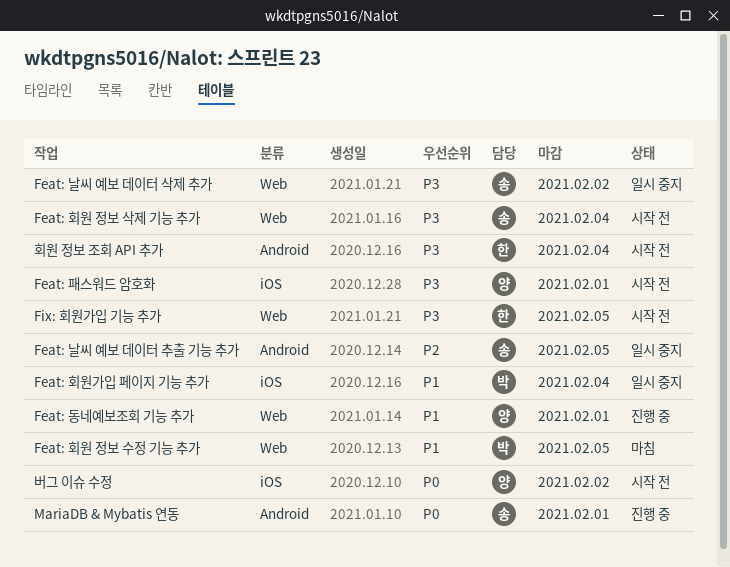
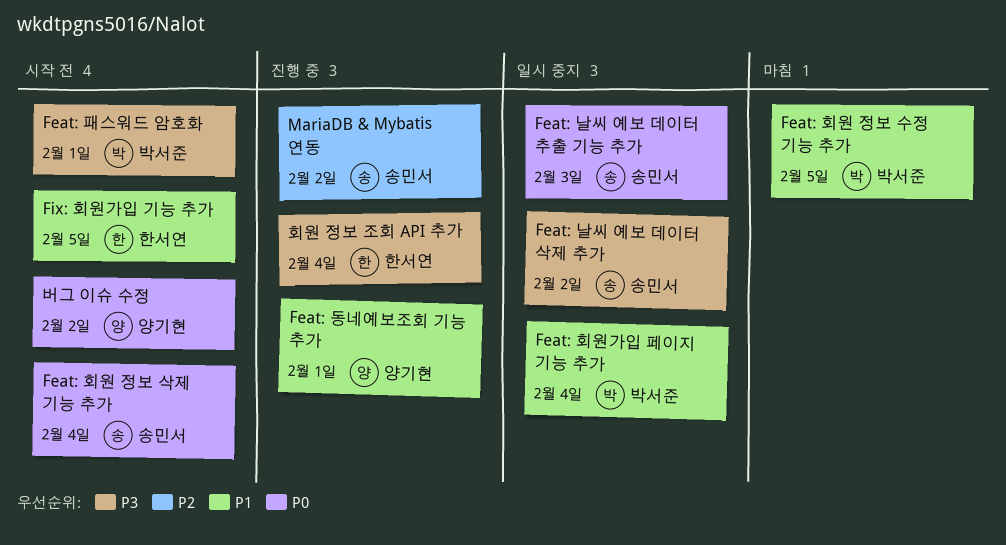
Feat: 날씨 예보 데이터 추출 기능 추가, priority: P2 -> P0
Feat: 날씨 예보 데이터 추출 기능 추가, due: Feb 5 -> Feb 3
Feat: 패스워드 암호화, owner: 양기현 -> 박서준
Feat: 회원 정보 삭제 기능 추가, priority: P3 -> P0
Fix: 회원가입 기능 추가, priority: P3 -> P1
MariaDB & Mybatis 연동, priority: P0 -> P2
MariaDB & Mybatis 연동, due: Feb 1 -> Feb 2
회원 정보 조회 API 추가, status: 시작 전 -> 진행 중

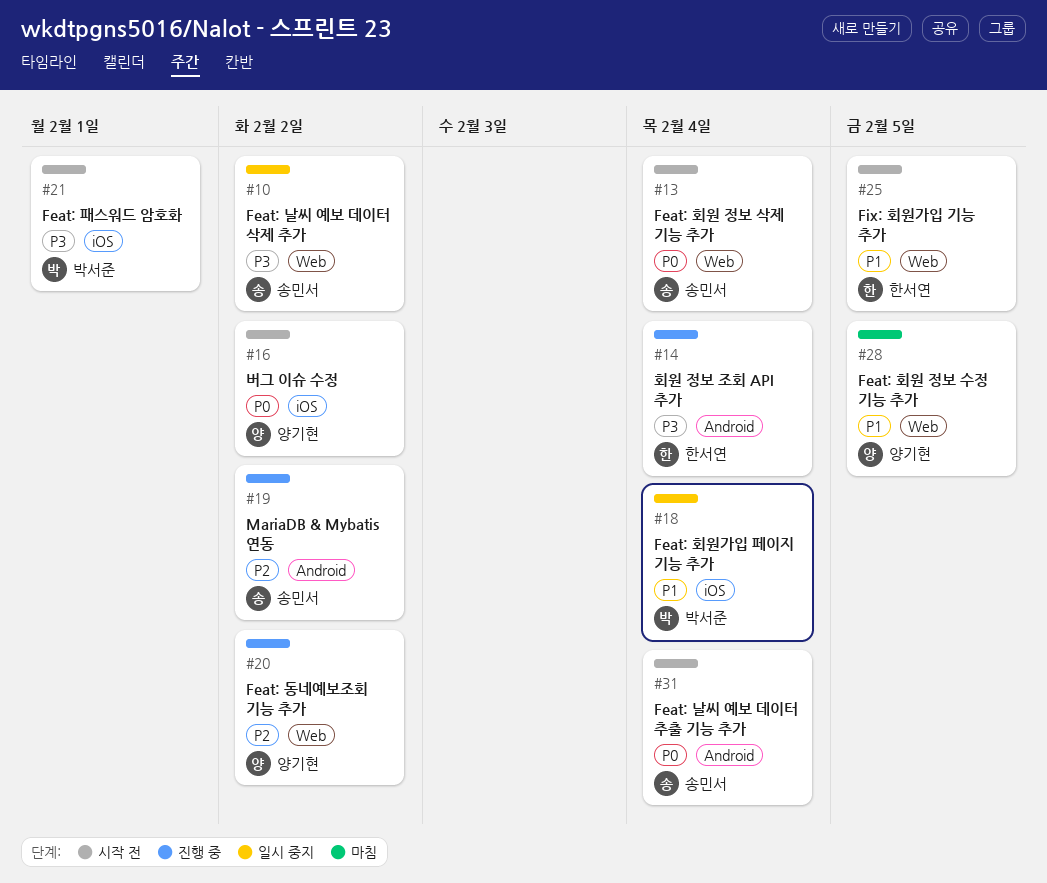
Feat: 날씨 예보 데이터 추출 기능 추가, status: 일시 중지 -> 시작 전
Feat: 날씨 예보 데이터 추출 기능 추가, due: Feb 3 -> Feb 4
Feat: 동네예보조회 기능 추가, priority: P1 -> P2
Feat: 동네예보조회 기능 추가, due: Feb 1 -> Feb 2
Feat: 회원 정보 수정 기능 추가, owner: 박서준 -> 양기현

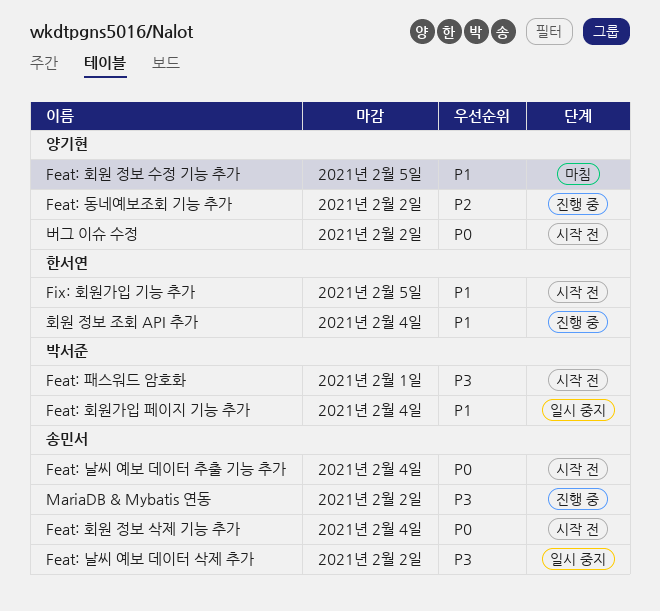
MariaDB & Mybatis 연동, priority: P2 -> P3
회원 정보 조회 API 추가, priority: P3 -> P1

